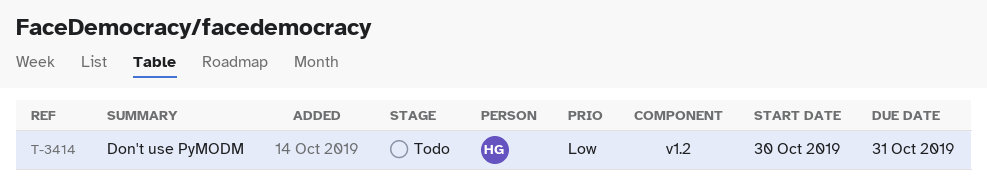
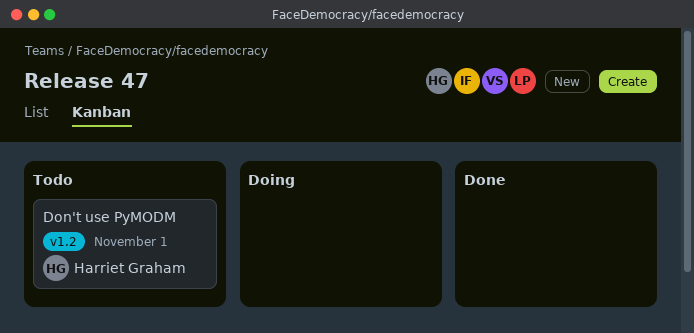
Don't use PyMODM, due: Oct 31 -> Nov 1

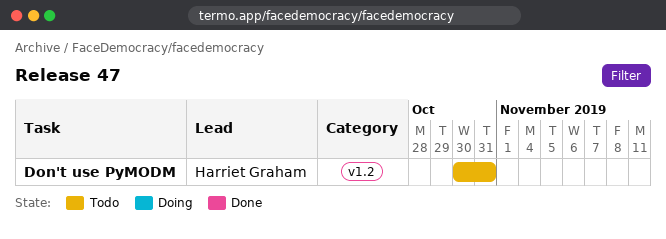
Don't use PyMODM, due: Nov 1 -> Oct 31

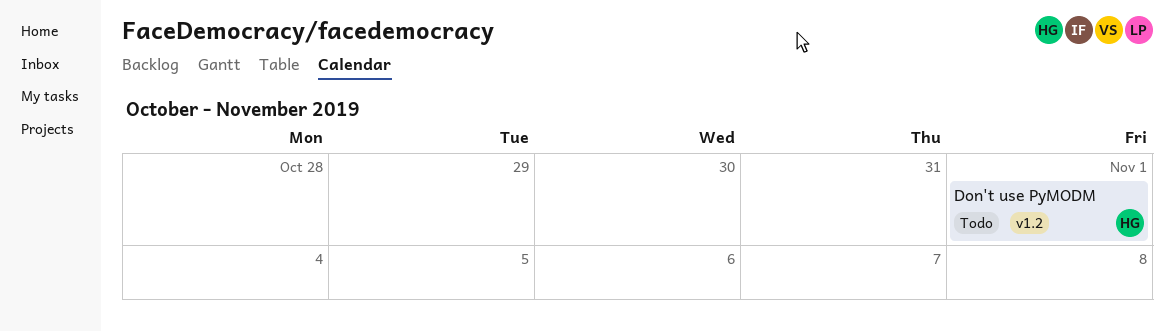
Don't use PyMODM, due: Oct 31 -> Nov 1

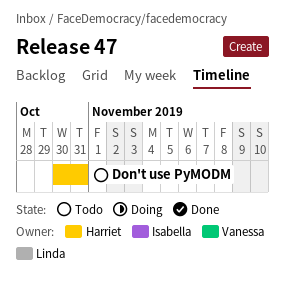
Don't use PyMODM, due: Nov 1 -> Oct 31

